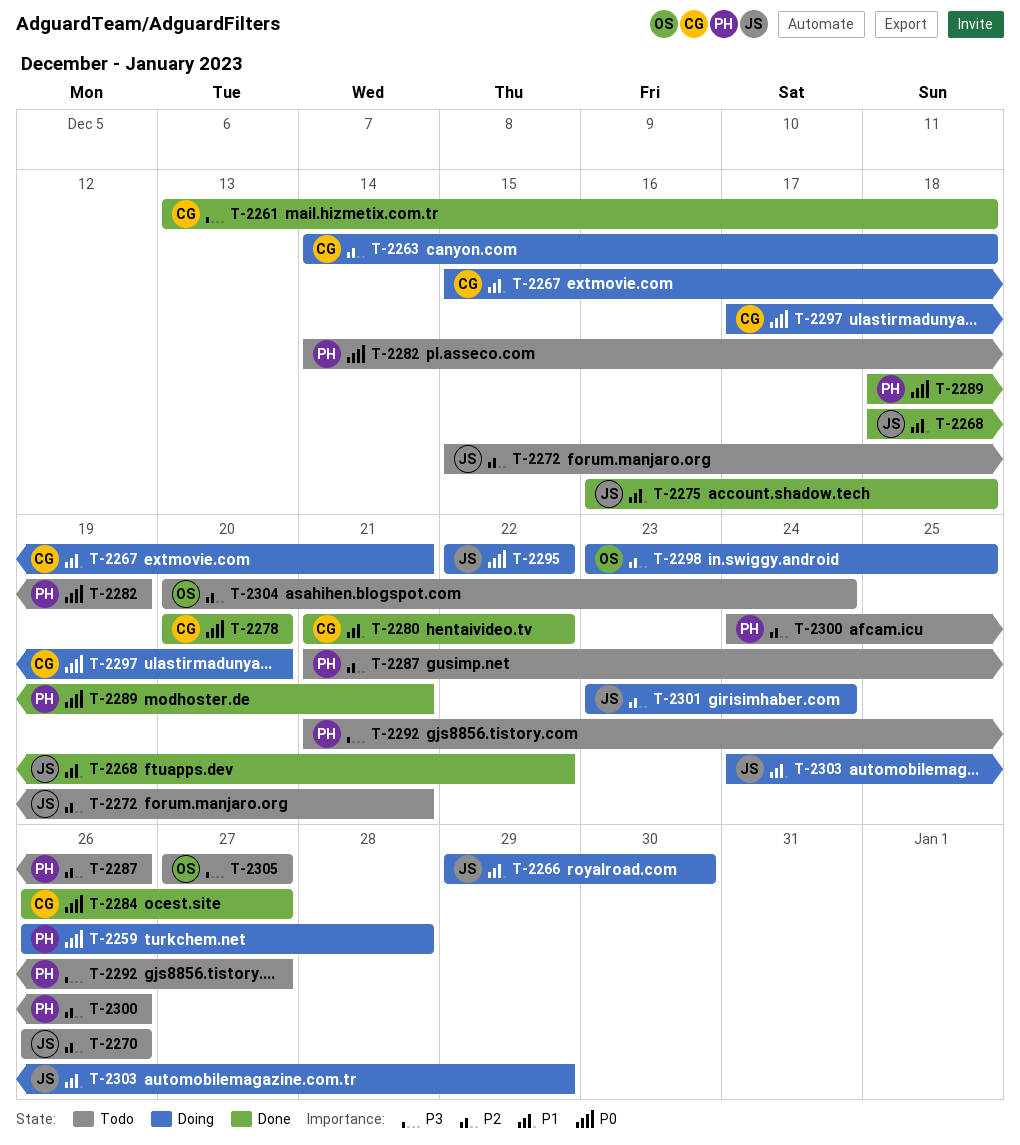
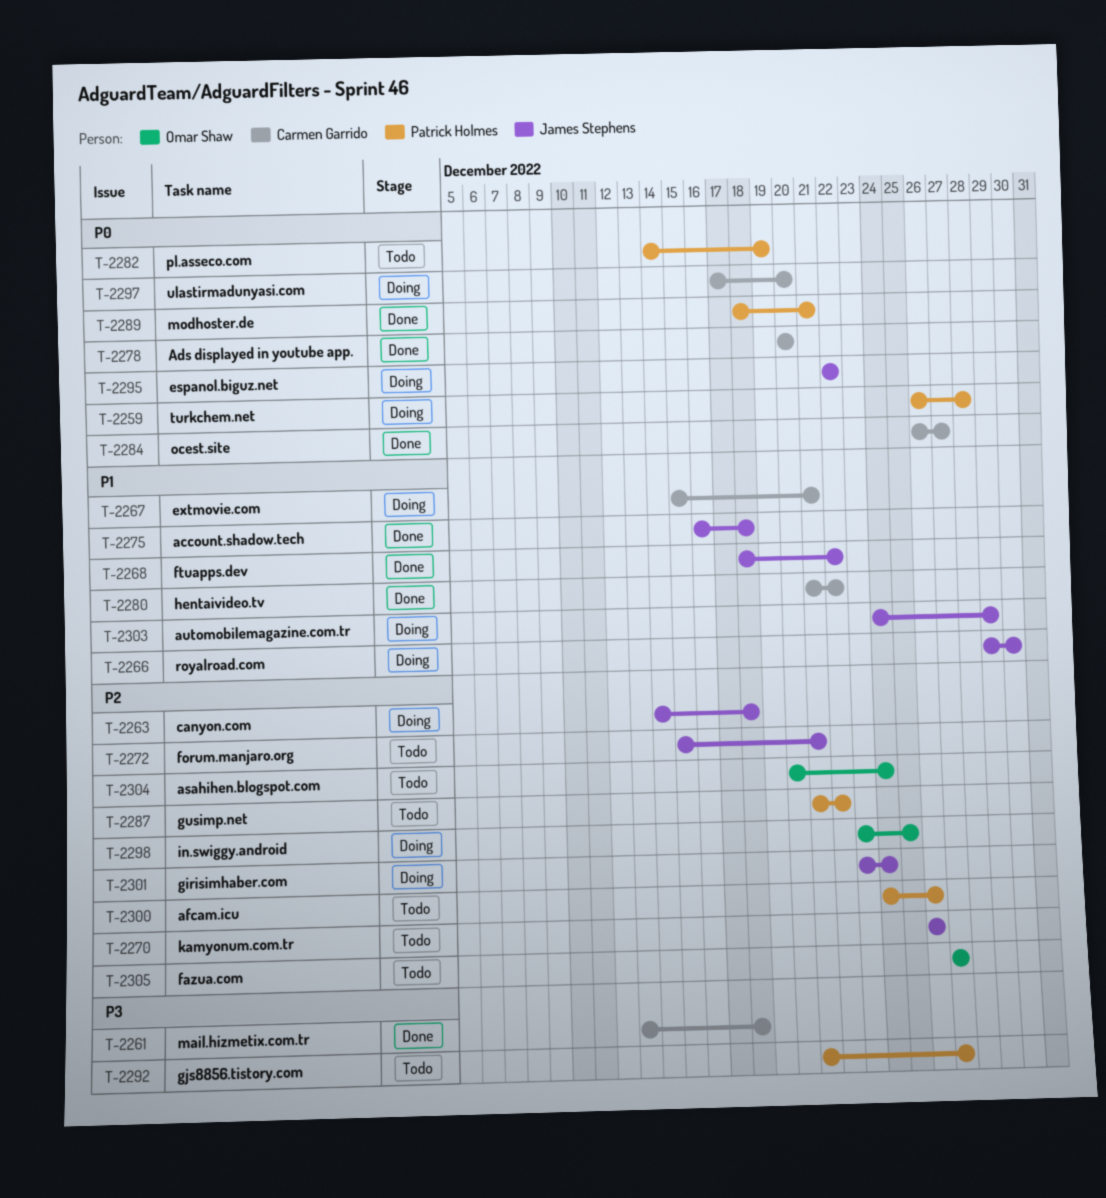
T-2263, owner: Carmen Garrido -> James Stephens
T-2287, due: Dec 26 -> Dec 22
T-2305, priority: P3 -> P2

